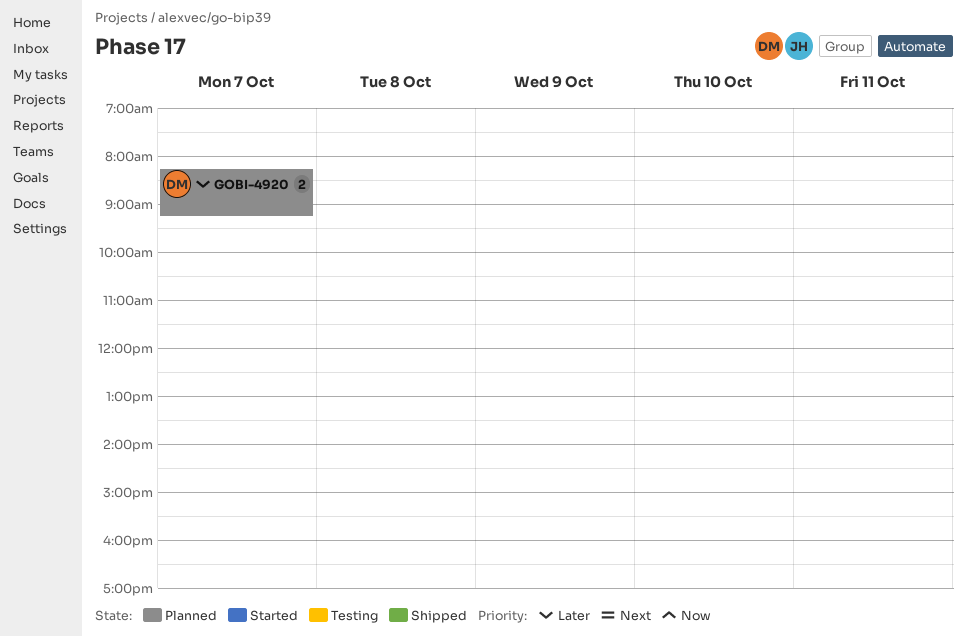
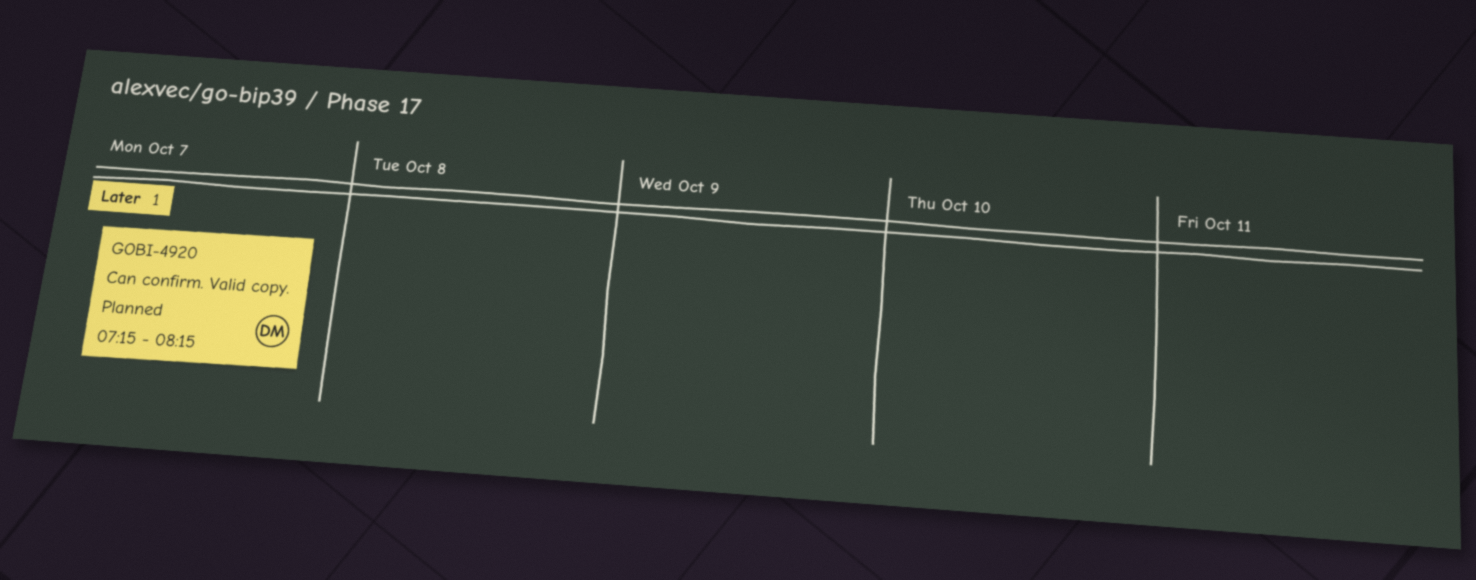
GOBI-4920, begins: 08:15 -> 07:15
GOBI-4920, ends: 09:15 -> 08:15

